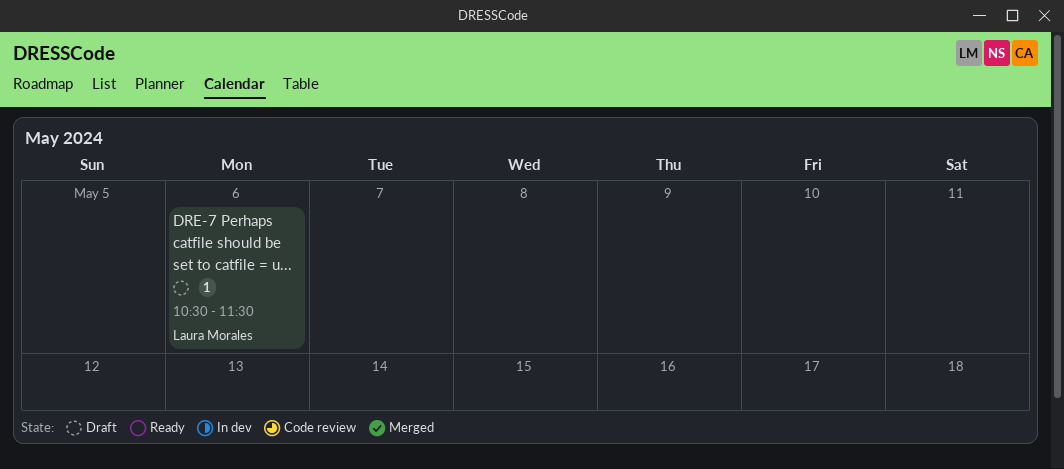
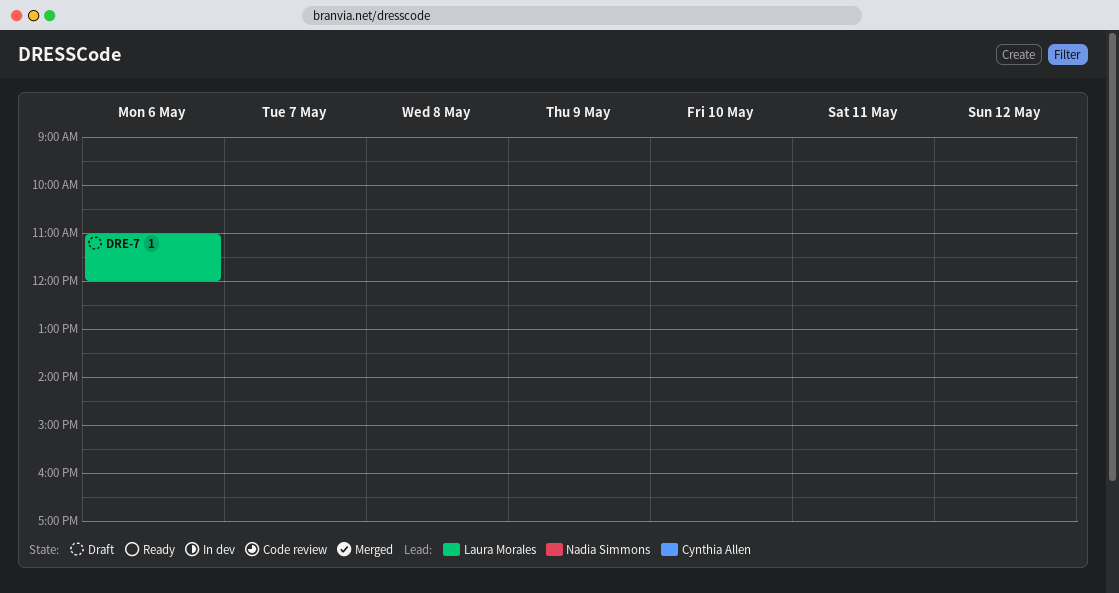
DRE-7, begins: 10:30 -> 11:00
DRE-7, ends: 11:30 -> 12:00

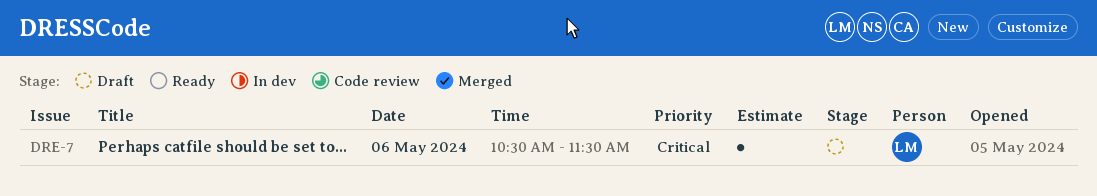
DRE-7, begins: 11:00 -> 10:30
DRE-7, ends: 12:00 -> 11:30

